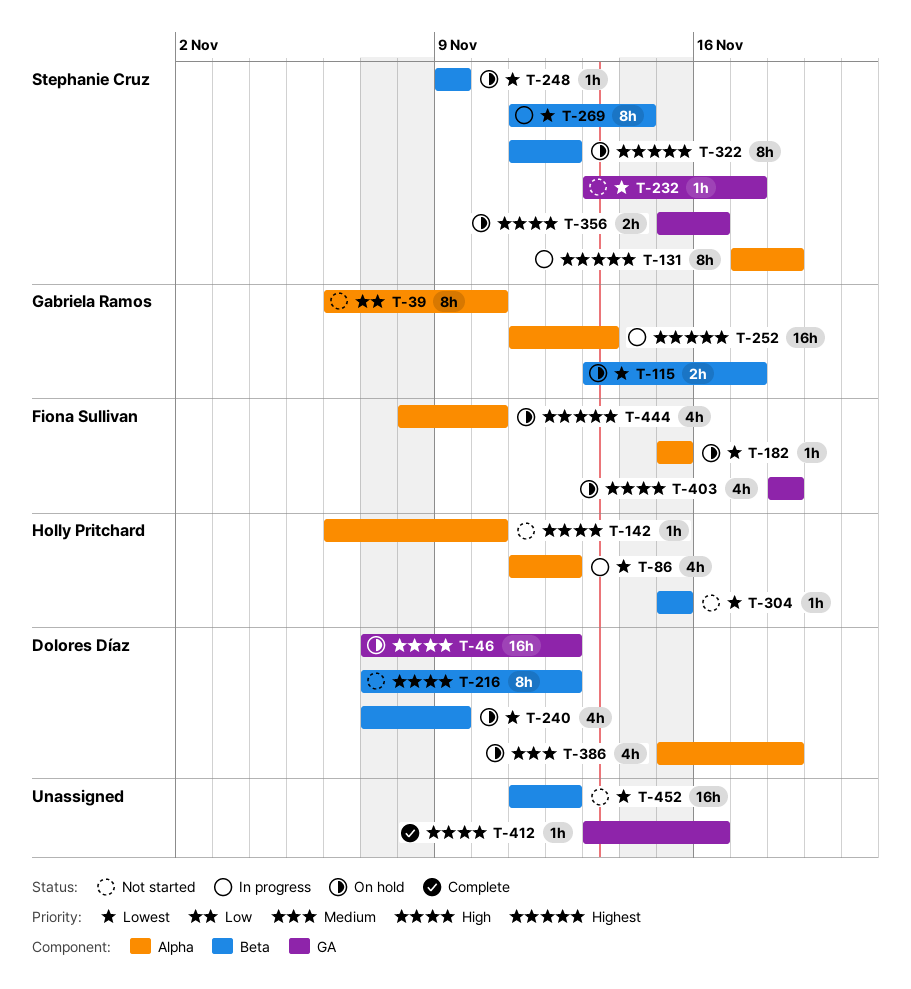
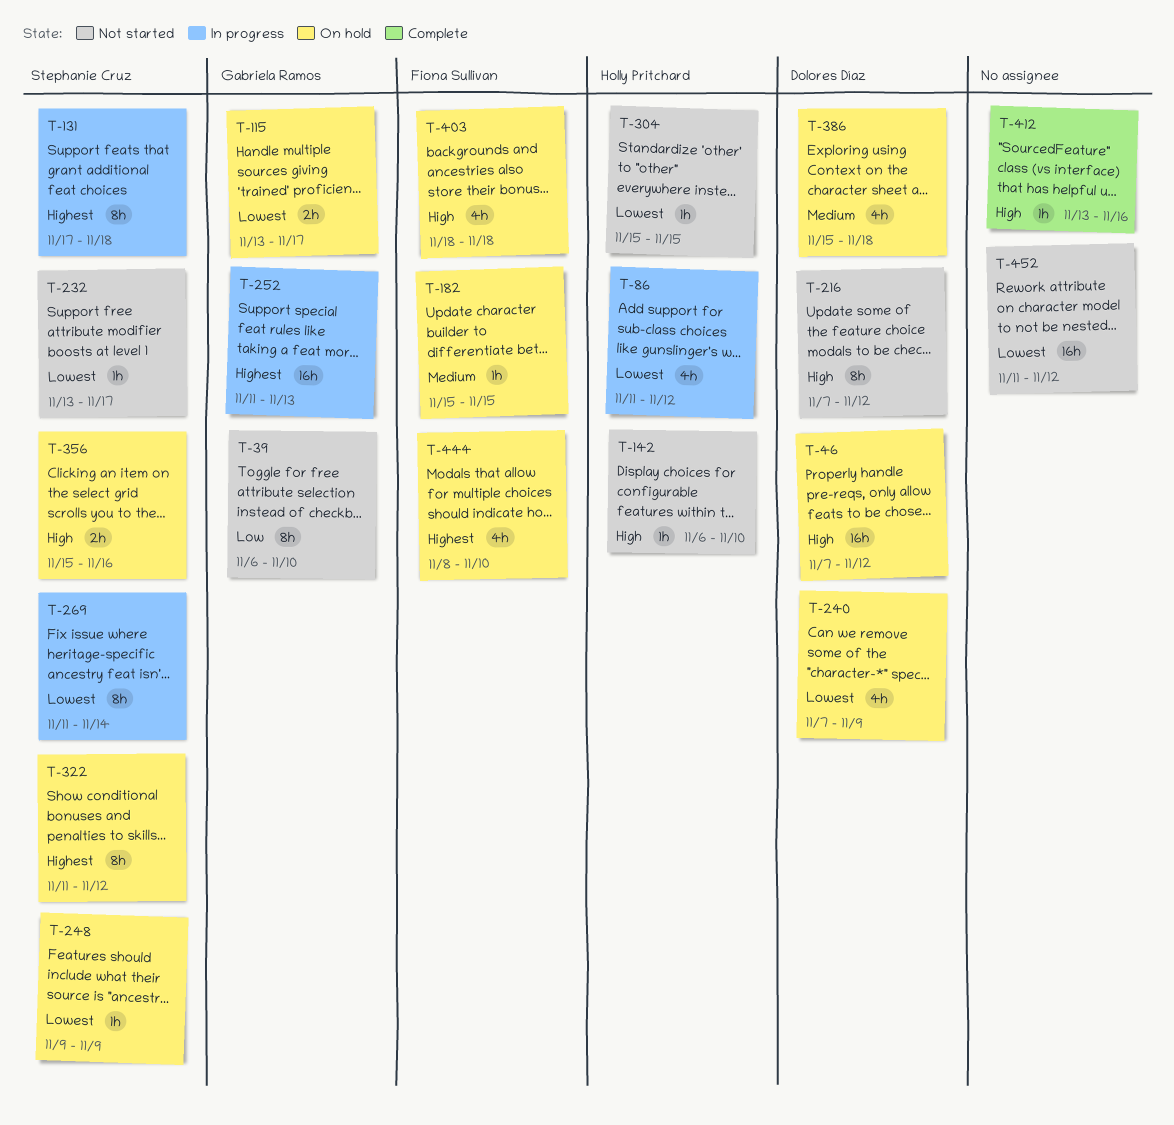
T-182, priority: Lowest -> Medium

